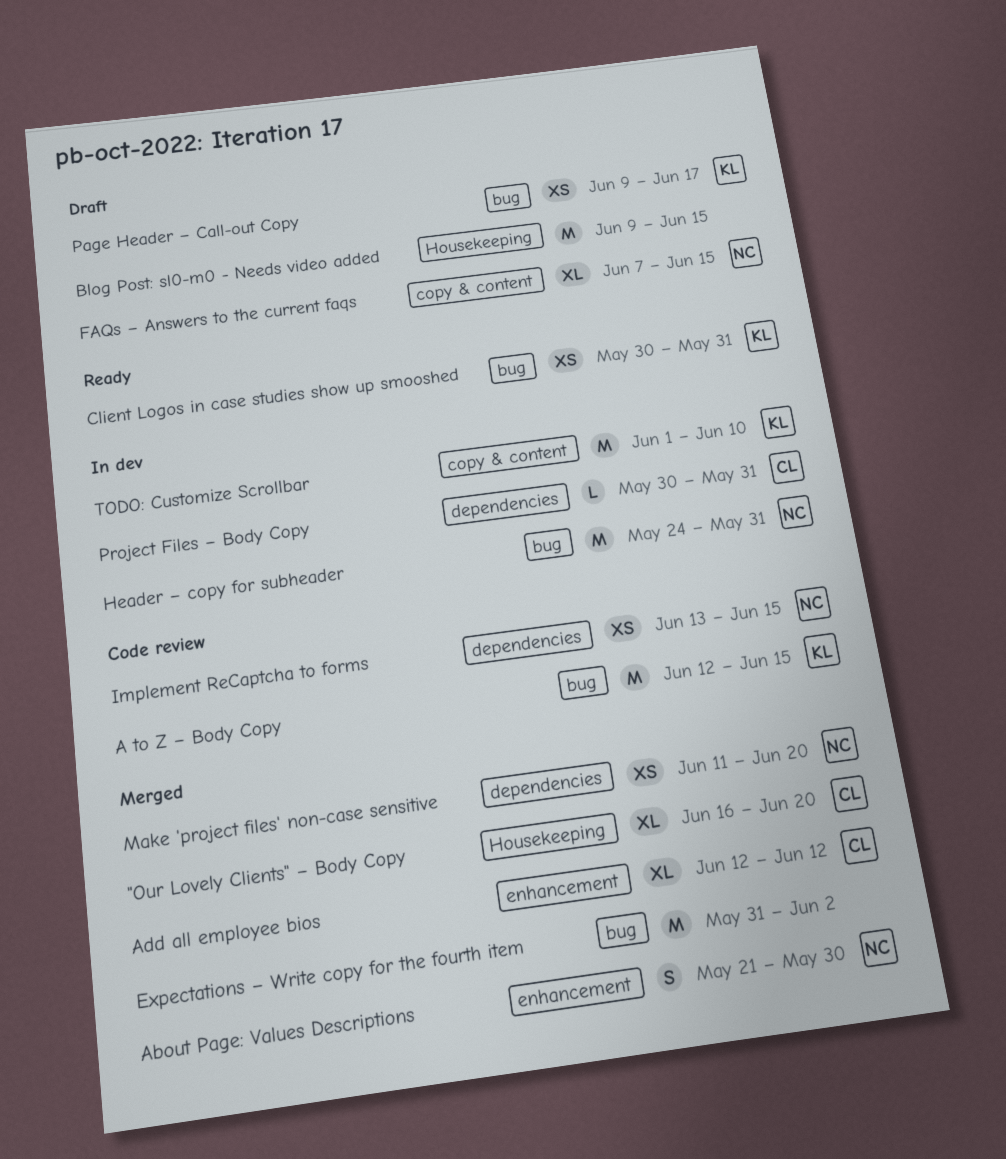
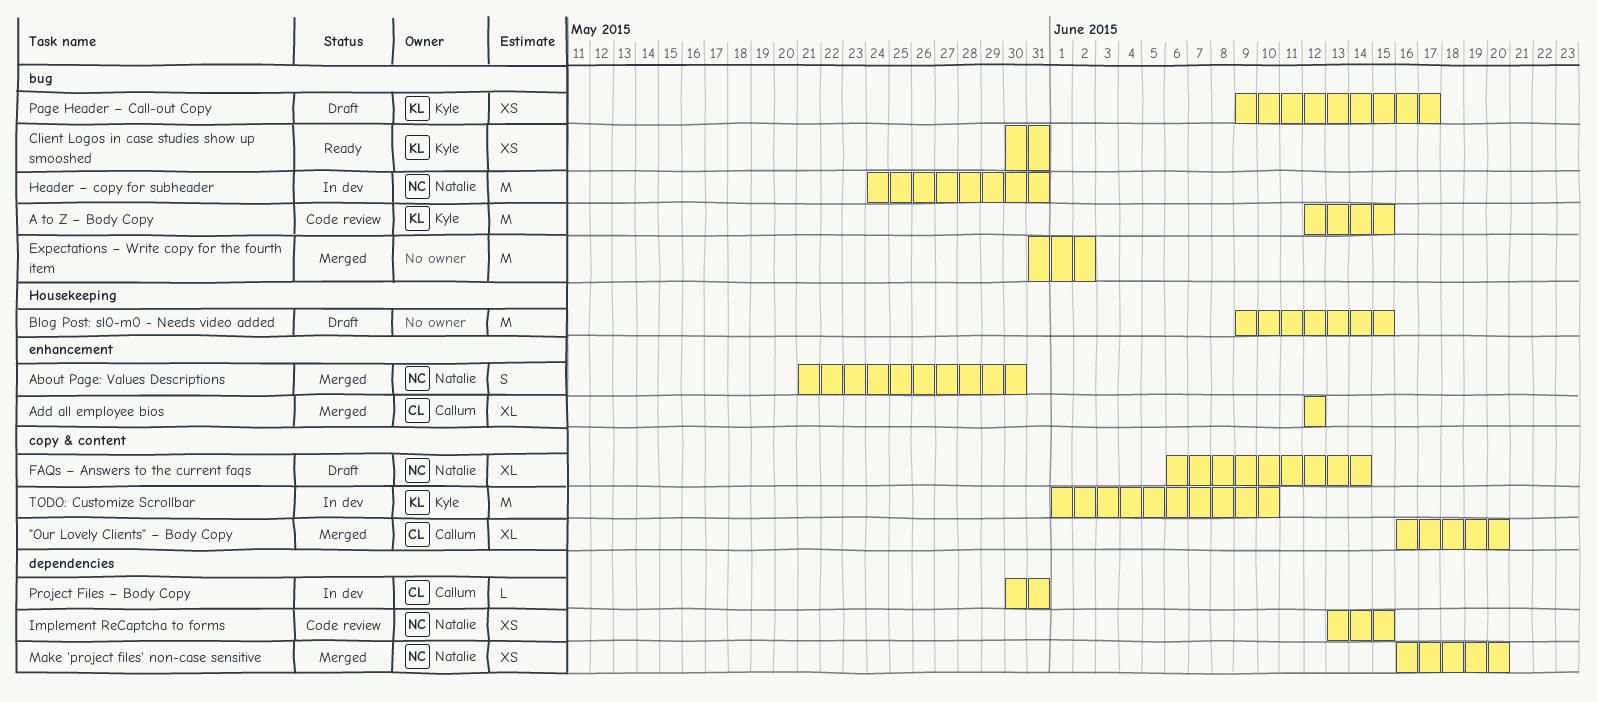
"Our Lovely Clients" – Body Copy, label: Housekeeping -> copy & content
FAQs – Answers to the current faqs, start: Jun 7 -> Jun 6
FAQs – Answers to the current faqs, due: Jun 15 -> Jun 14
Make 'project files' non-case sensitive, start: Jun 11 -> Jun 16

